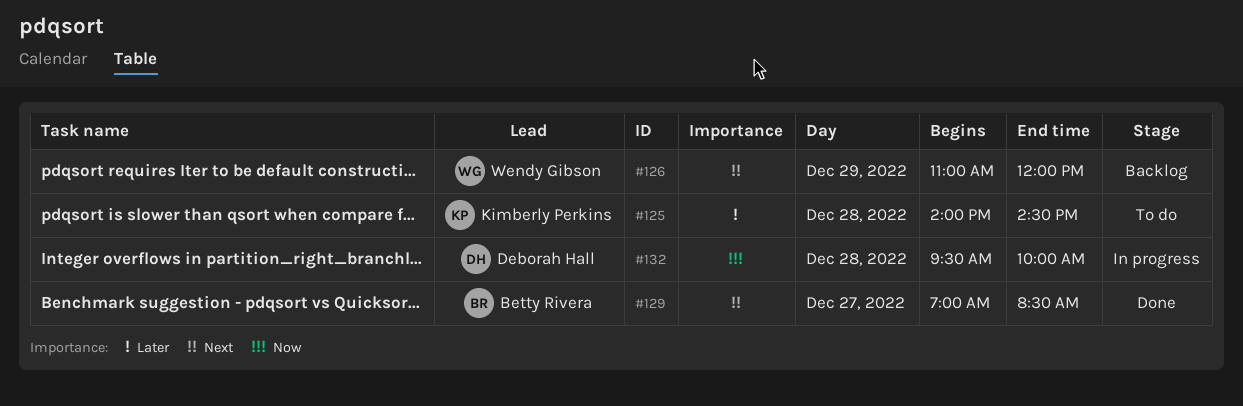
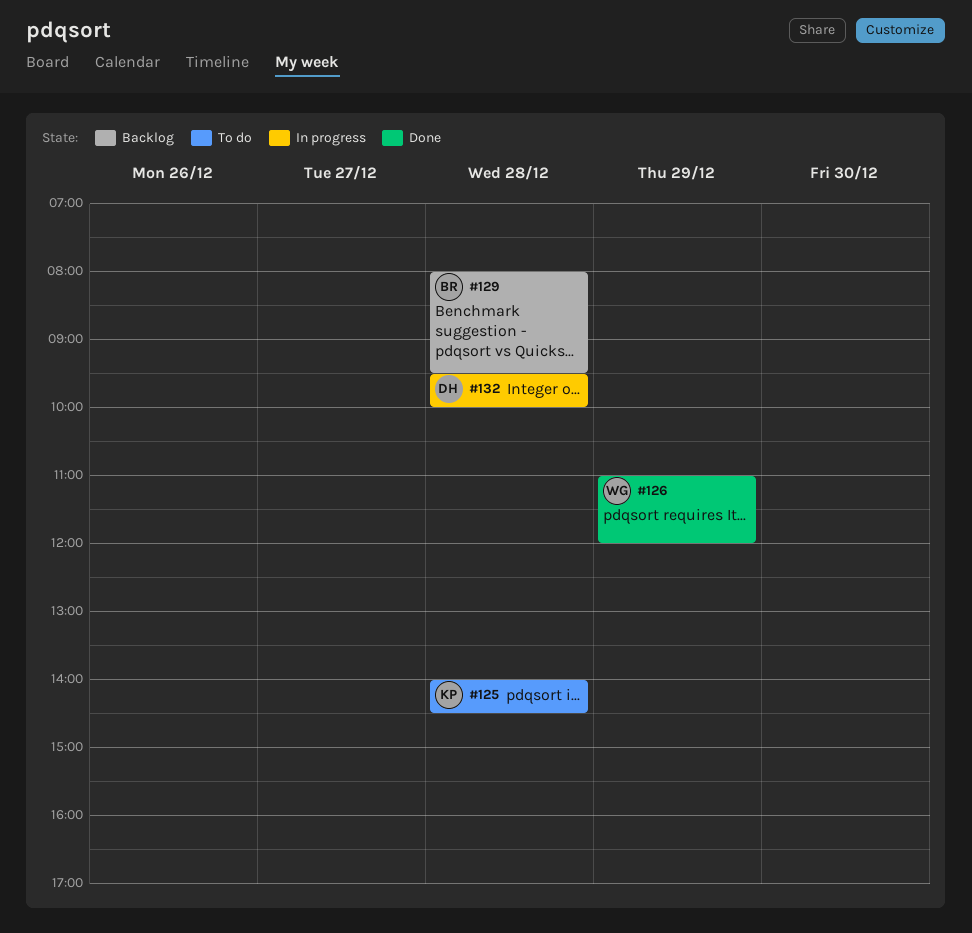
#126, status: Backlog -> Done
#129, status: Done -> Backlog
#129, day: Dec 27 -> Dec 28
#129, begins: 07:00 -> 08:00
#129, ends: 08:30 -> 09:30

